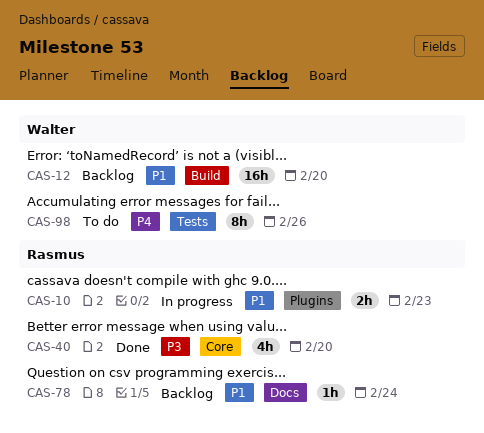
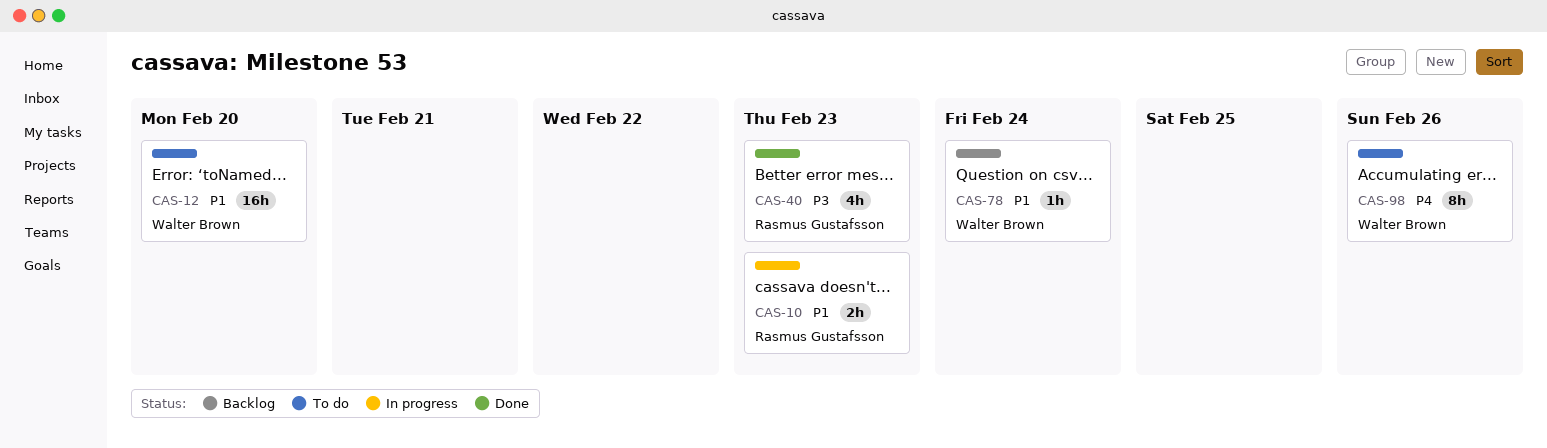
CAS-12, status: Backlog -> To do
CAS-40, due: Feb 20 -> Feb 23
CAS-78, owner: Rasmus Gustafsson -> Walter Brown

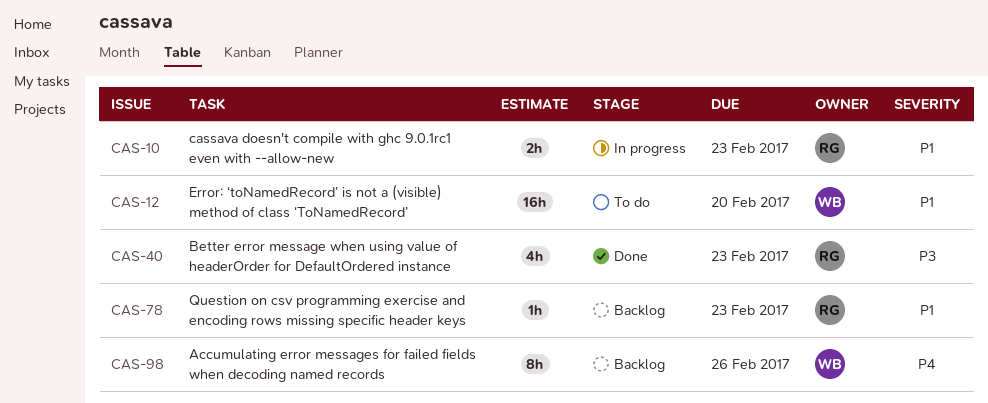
CAS-78, owner: Walter Brown -> Rasmus Gustafsson
CAS-78, due: Feb 24 -> Feb 23
CAS-98, status: To do -> Backlog

